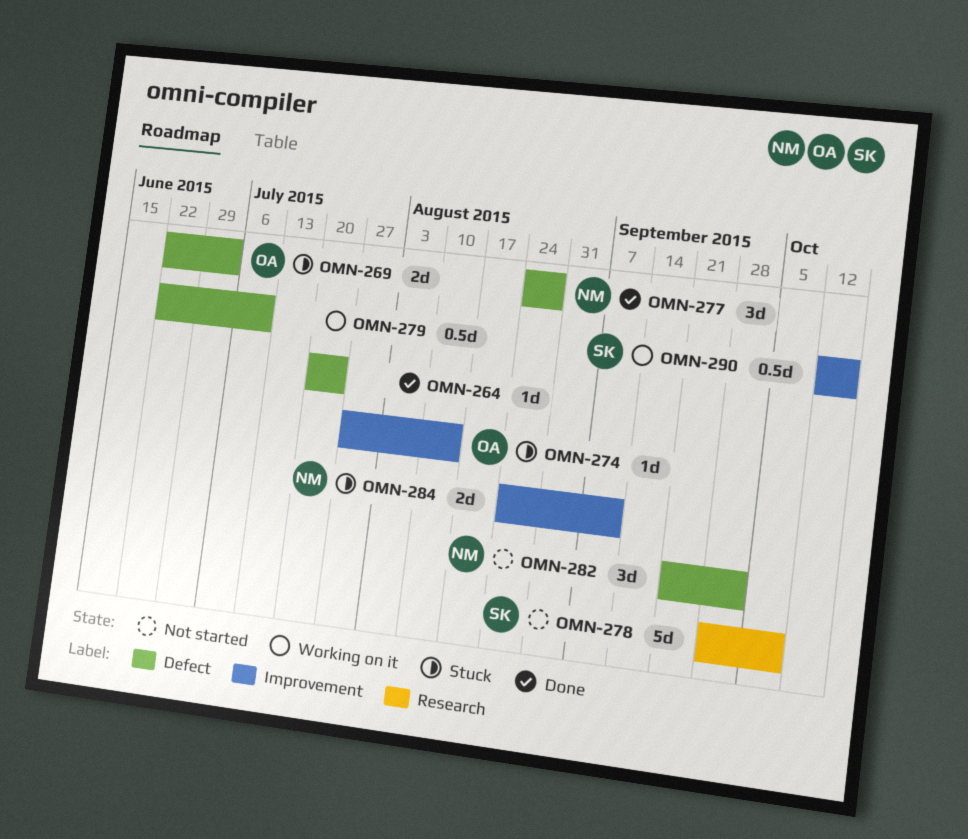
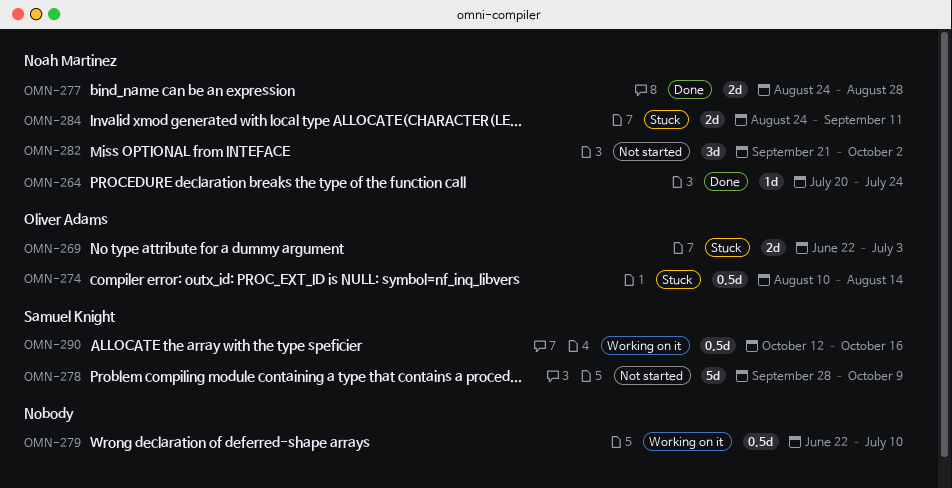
OMN-264, owner: none -> Noah Martinez
OMN-274, estimate: 1d -> 0.5d
OMN-274, start: Jul 27 -> Aug 10
OMN-277, estimate: 3d -> 2d

